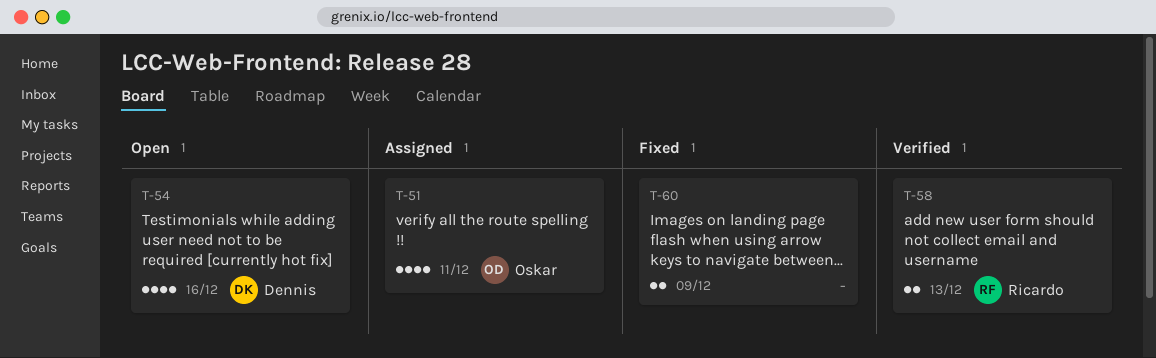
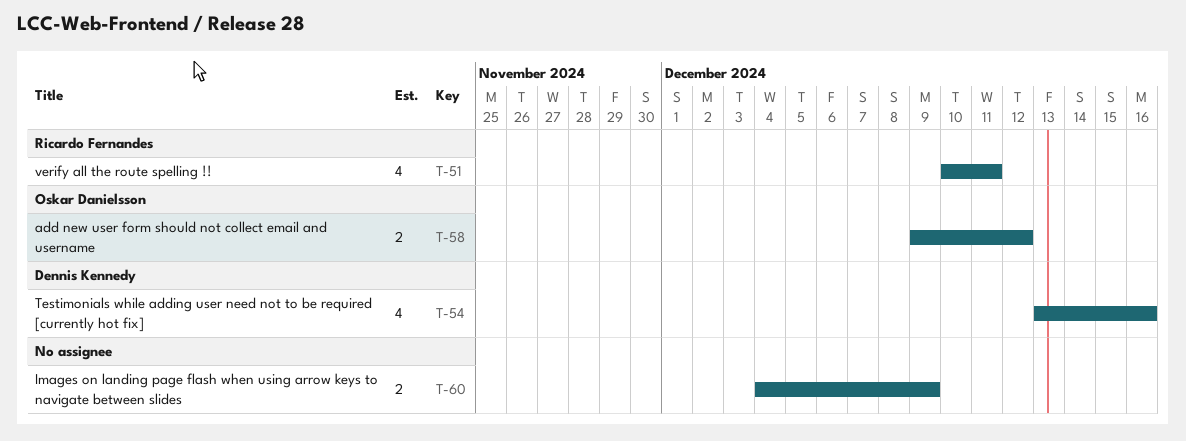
T-51, owner: Oskar Danielsson -> Ricardo Fernandes
T-58, owner: Ricardo Fernandes -> Oskar Danielsson
T-58, due: Dec 13 -> Dec 12

